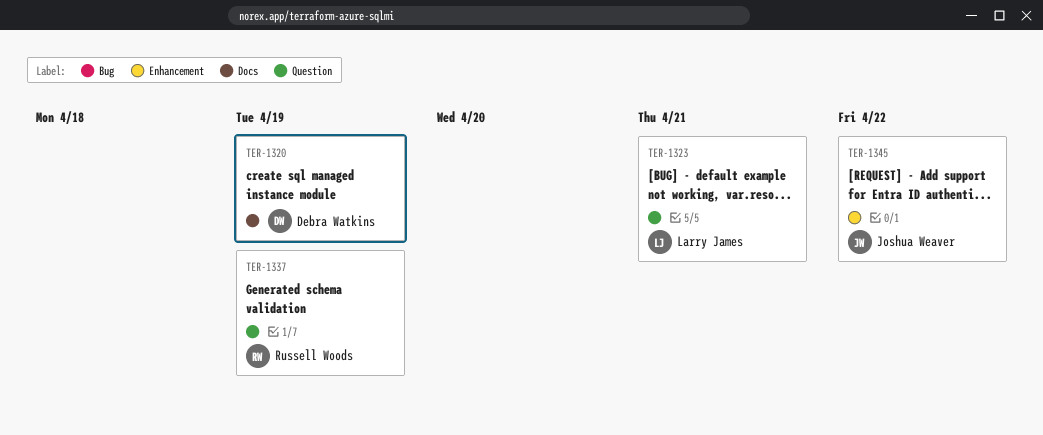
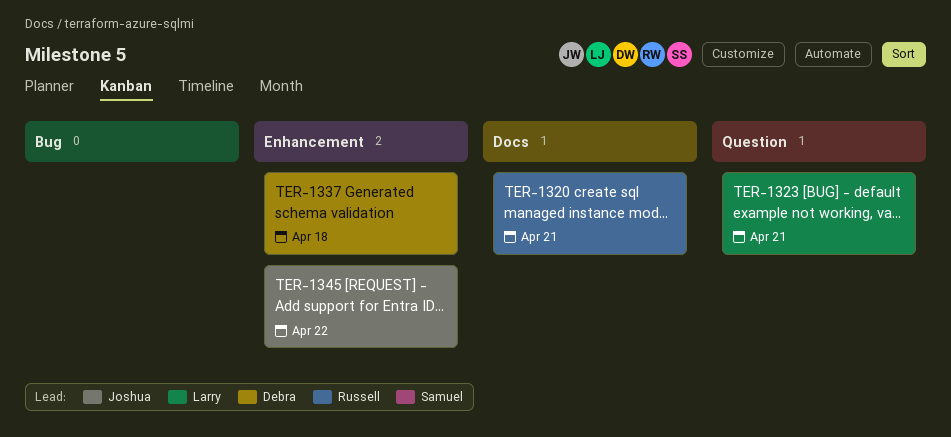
TER-1320, owner: Debra Watkins -> Russell Woods
TER-1320, due: Apr 19 -> Apr 21
TER-1337, owner: Russell Woods -> Debra Watkins
TER-1337, label: Question -> Enhancement
TER-1337, due: Apr 19 -> Apr 18

